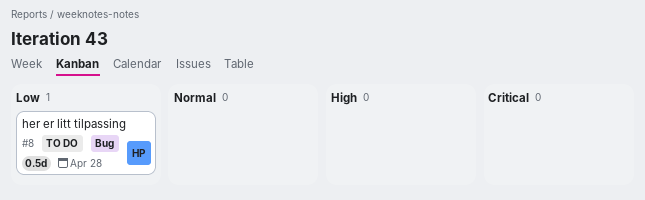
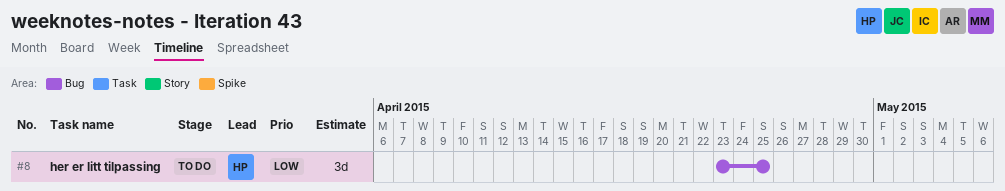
#8, estimate: 0.5d -> 3d
#8, due: Apr 28 -> Apr 25

